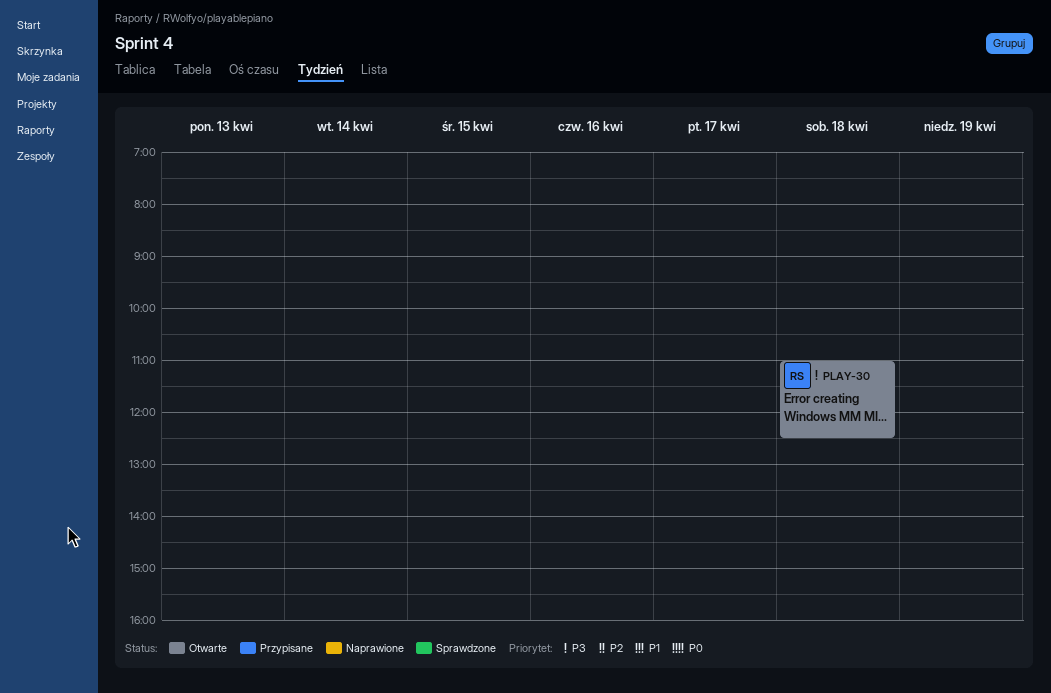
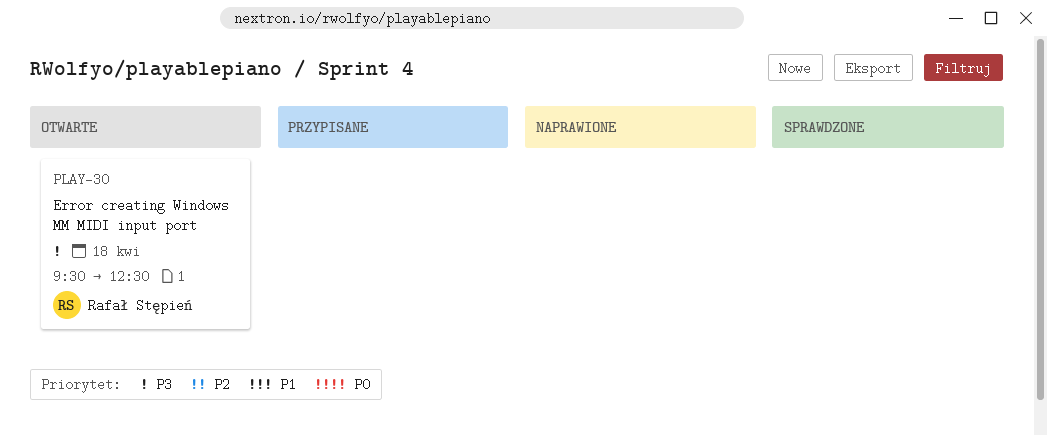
PLAY-30, begins: 11:00 -> 09:30

